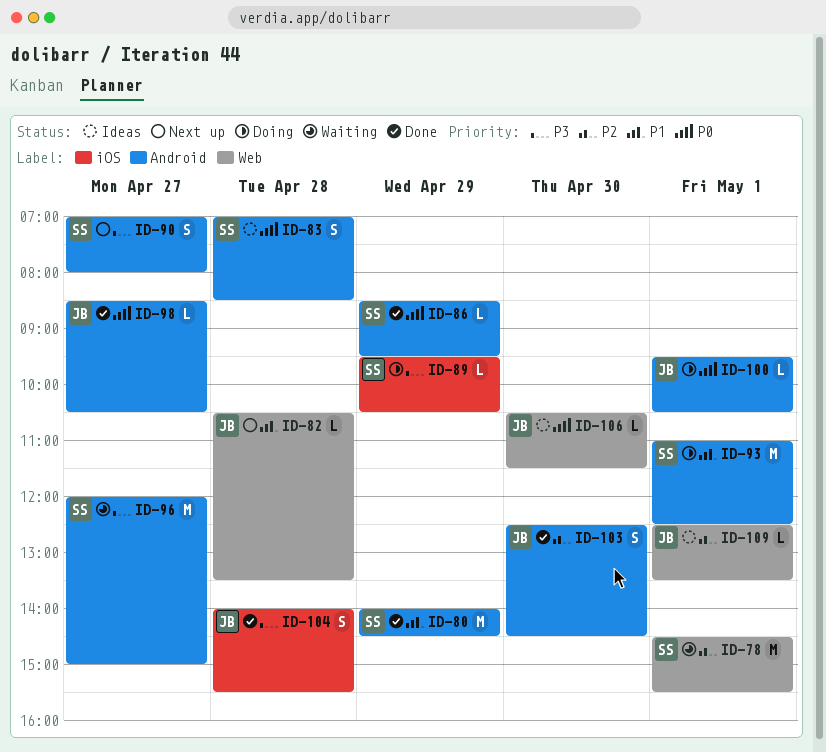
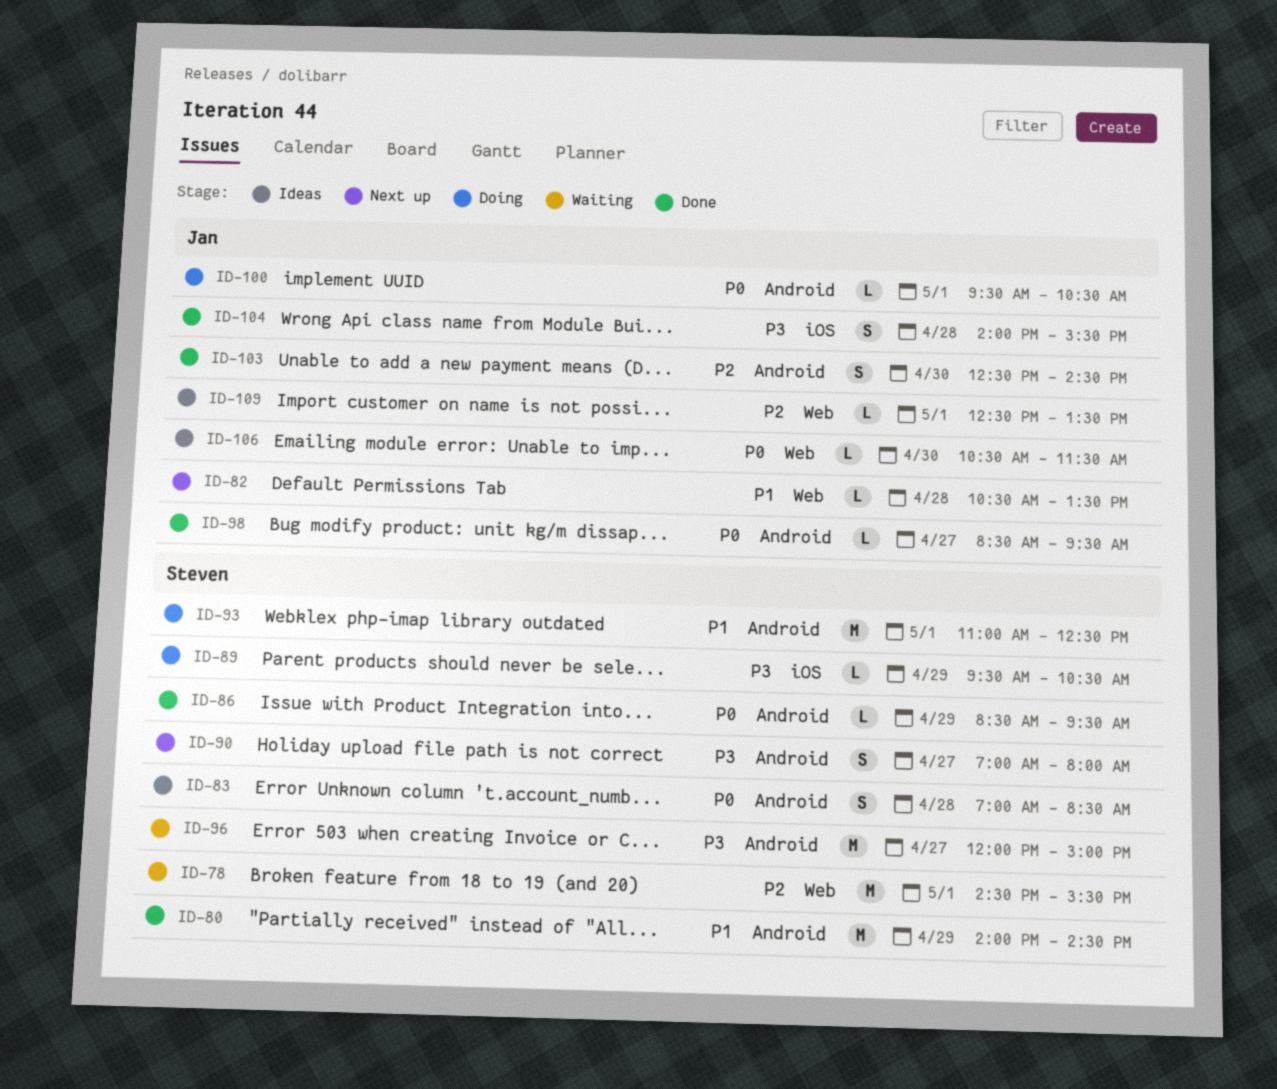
ID-98, ends: 10:30 -> 09:30

